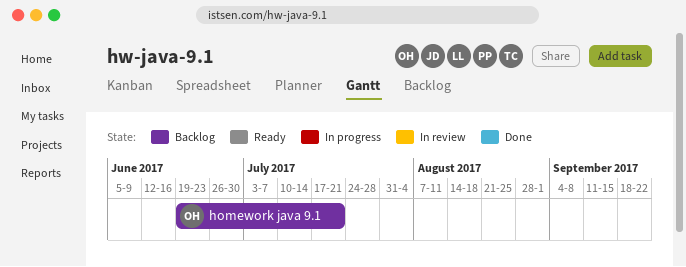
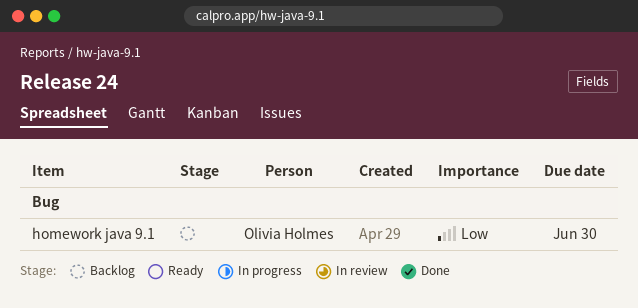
homework java 9.1, due: Jul 21 -> Jun 30

